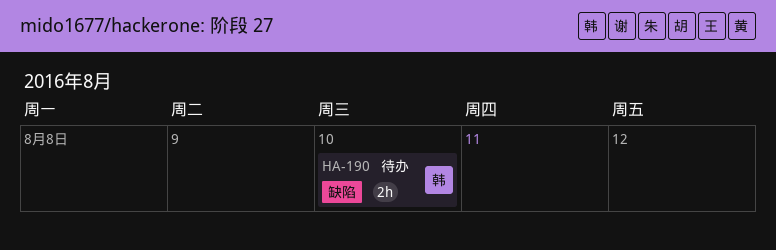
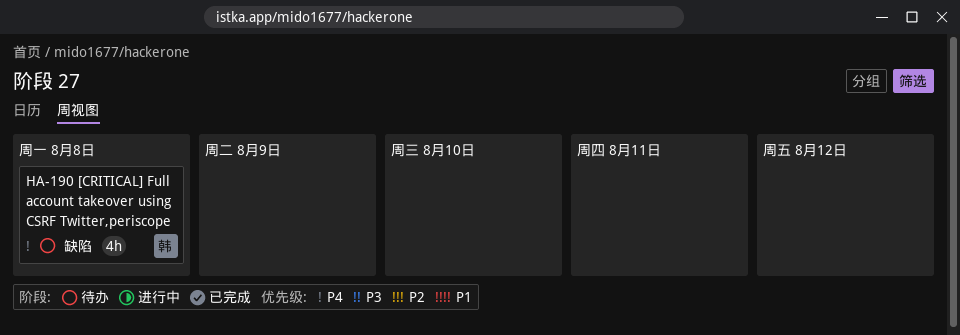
HA-190, estimate: 2h -> 4h
HA-190, due: Aug 10 -> Aug 8

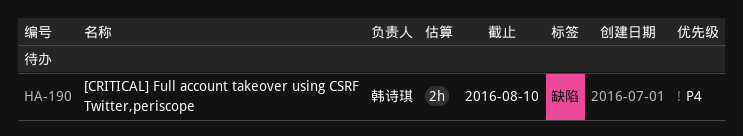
HA-190, estimate: 4h -> 2h
HA-190, due: Aug 8 -> Aug 10

